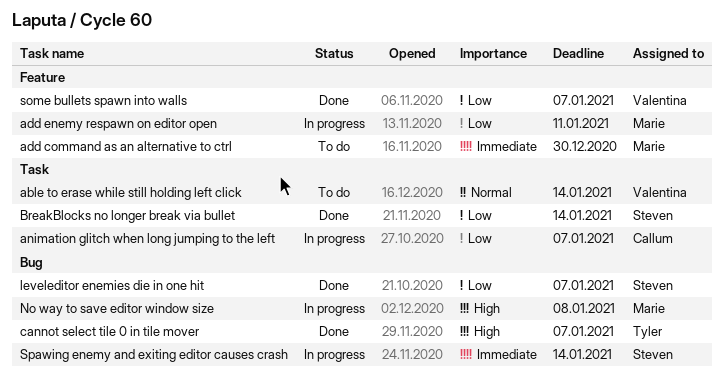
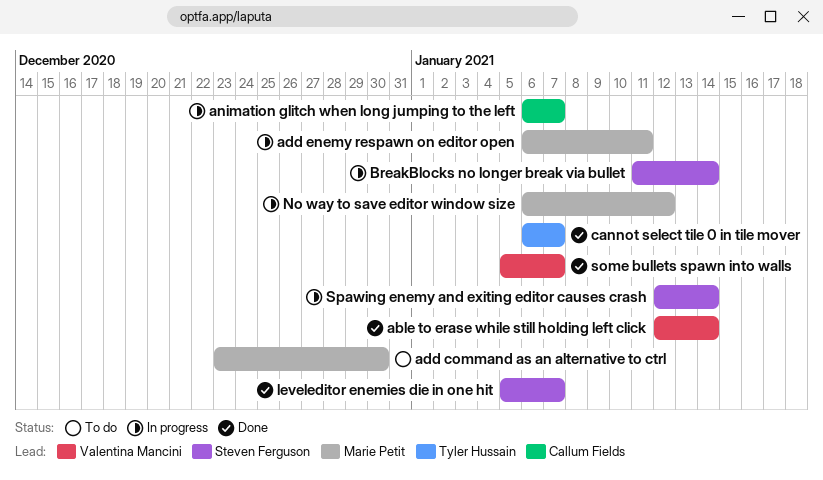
able to erase while still holding left click, status: To do -> Done
BreakBlocks no longer break via bullet, status: Done -> In progress
No way to save editor window size, due: Jan 8 -> Jan 12

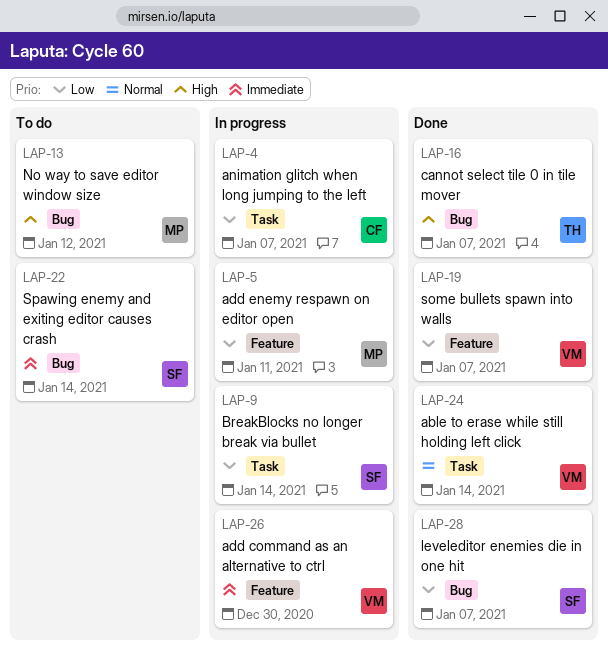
add command as an alternative to ctrl, status: To do -> In progress
add command as an alternative to ctrl, owner: Marie Petit -> Valentina Mancini
No way to save editor window size, status: In progress -> To do
Spawing enemy and exiting editor causes crash, status: In progress -> To do

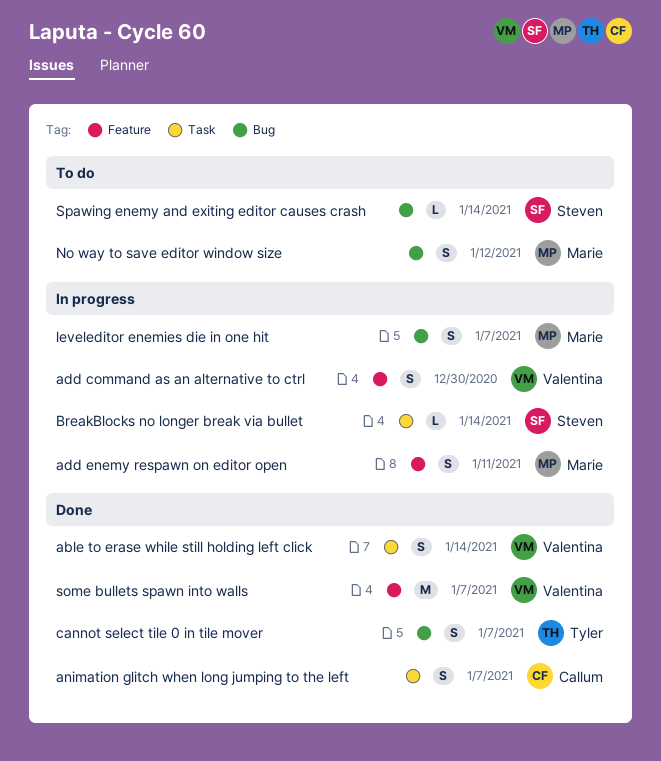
animation glitch when long jumping to the left, status: In progress -> Done
leveleditor enemies die in one hit, status: Done -> In progress
leveleditor enemies die in one hit, owner: Steven -> Marie

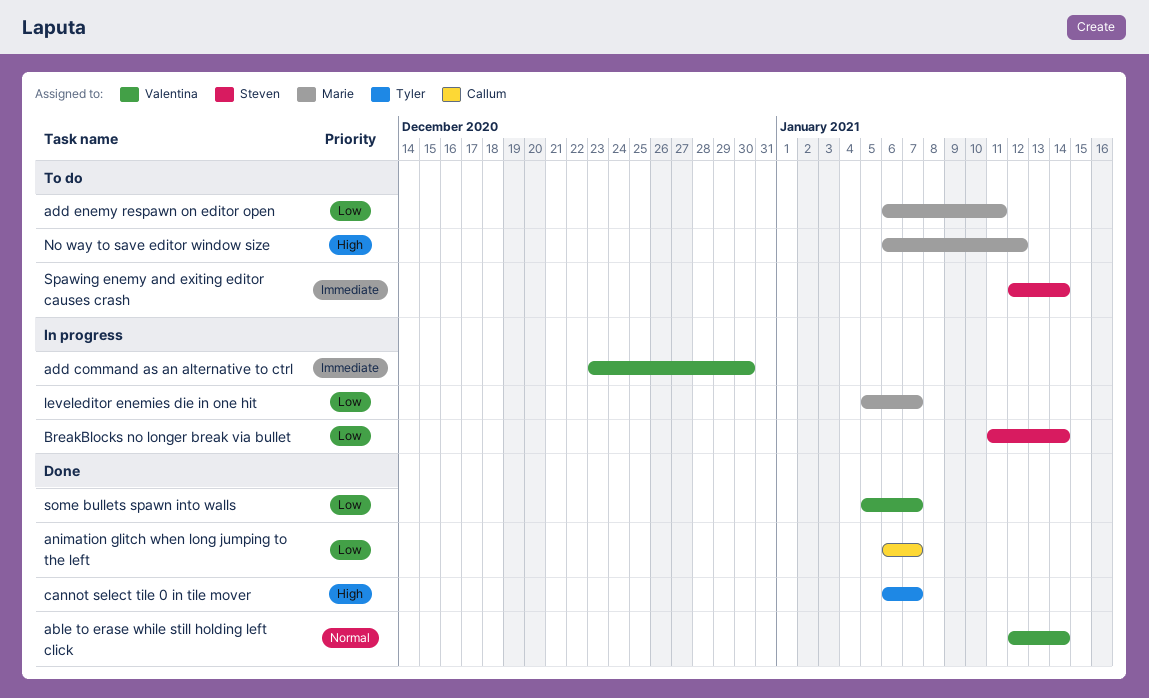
add enemy respawn on editor open, status: In progress -> To do

